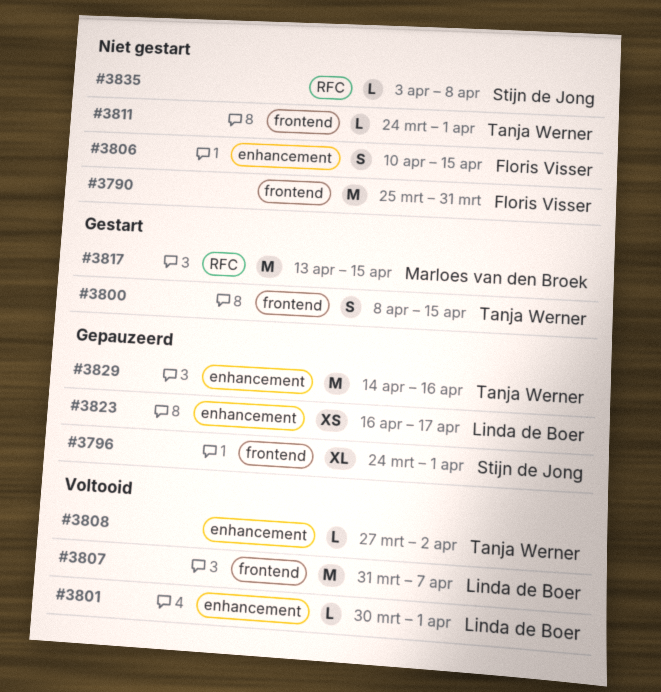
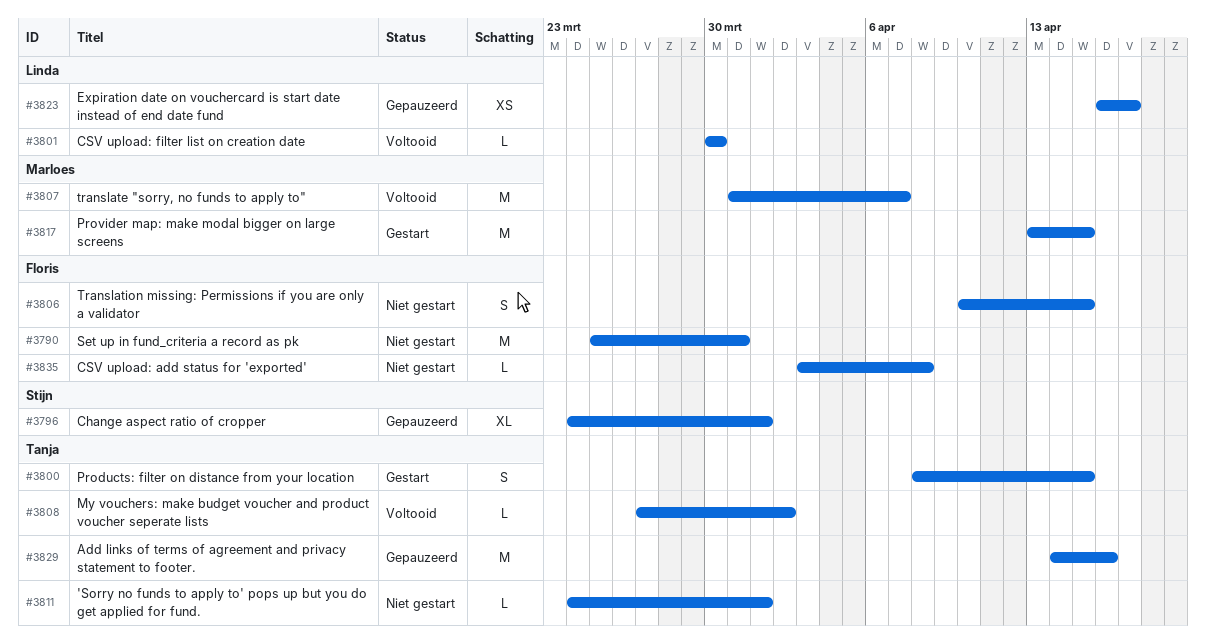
#3801, due: Apr 1 -> Mar 30
#3807, owner: Linda de Boer -> Marloes van den Broek
#3835, owner: Stijn de Jong -> Floris Visser

